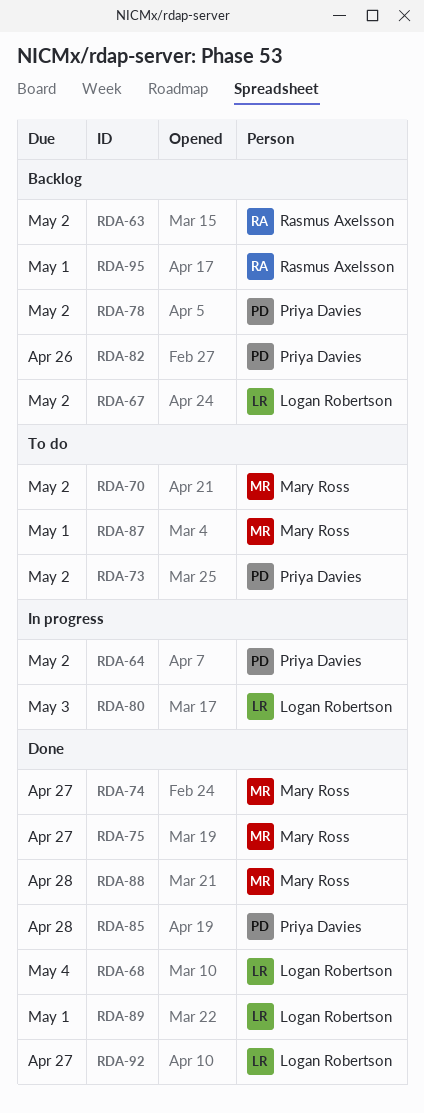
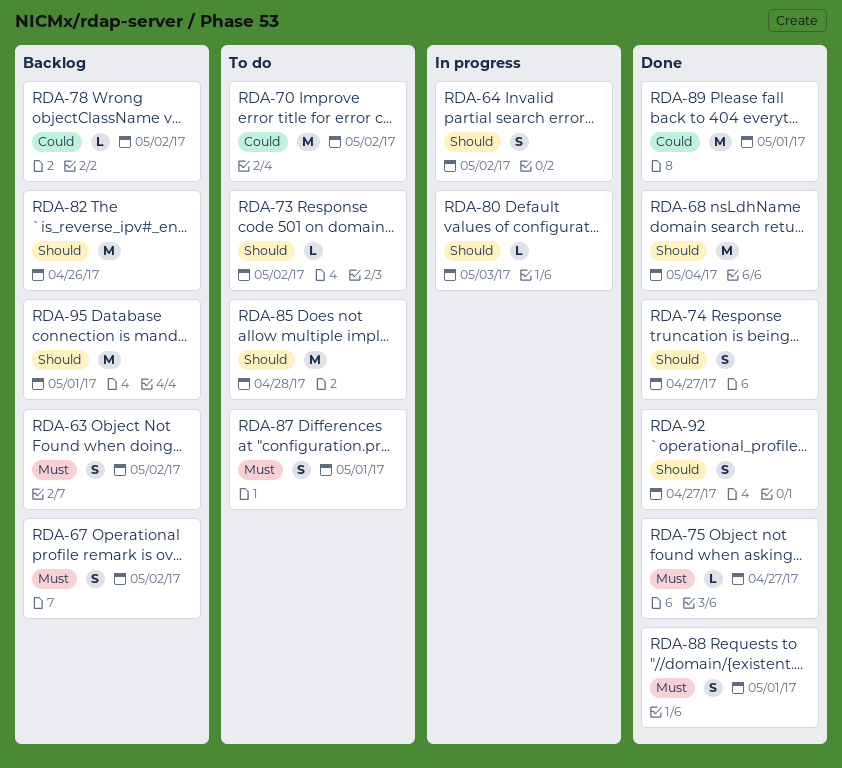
RDA-85, status: Done -> To do
RDA-88, due: Apr 28 -> May 1

